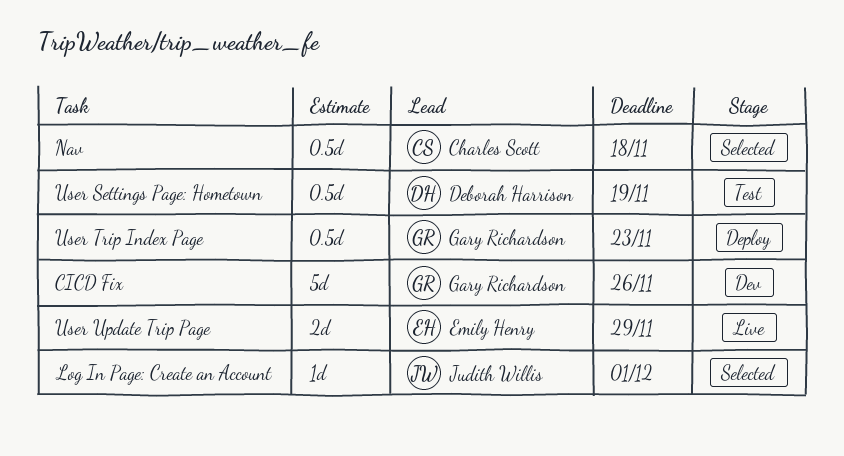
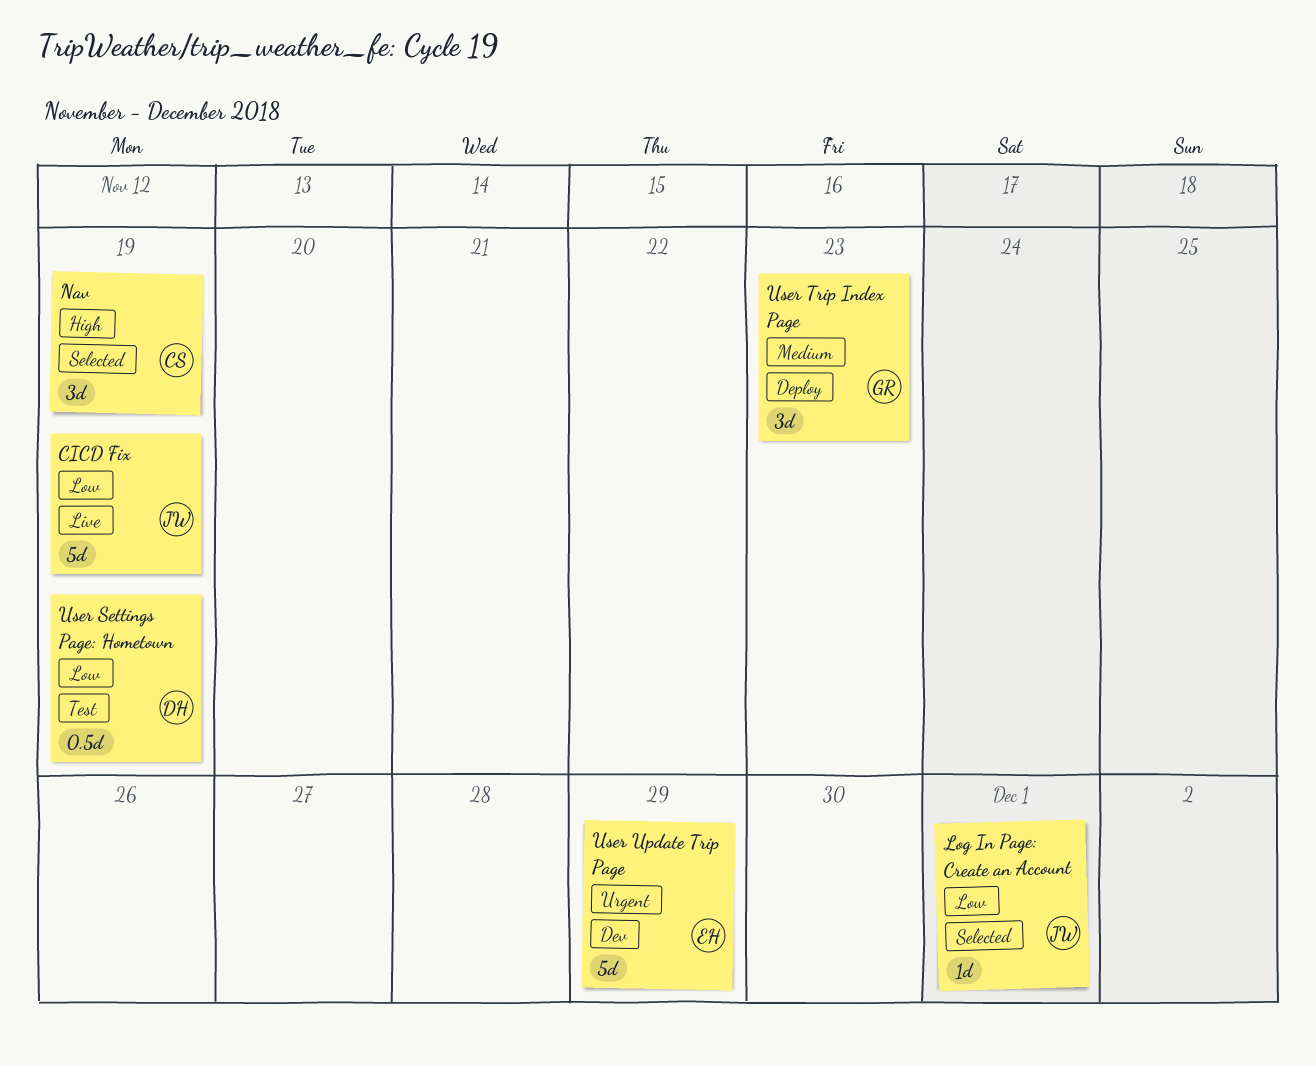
CICD Fix, status: Dev -> Live
CICD Fix, owner: Gary Richardson -> Judith Willis
CICD Fix, due: Nov 26 -> Nov 19
Nav, estimate: 0.5d -> 3d
Nav, due: Nov 18 -> Nov 19
User Trip Index Page, estimate: 0.5d -> 3d
User Update Trip Page, status: Live -> Dev
User Update Trip Page, estimate: 2d -> 5d

